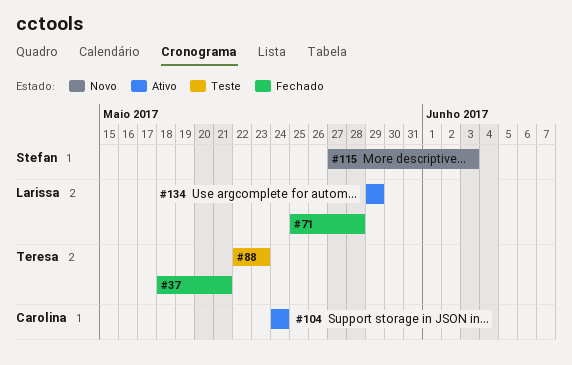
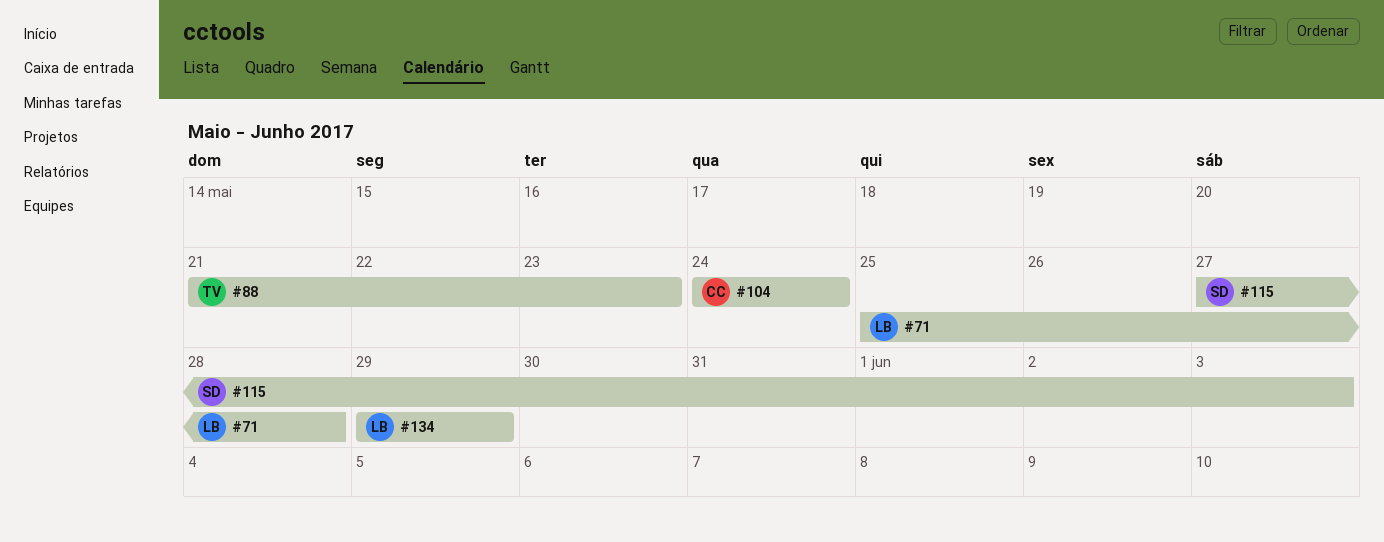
#37: present -> none
#88, start: May 22 -> May 21

